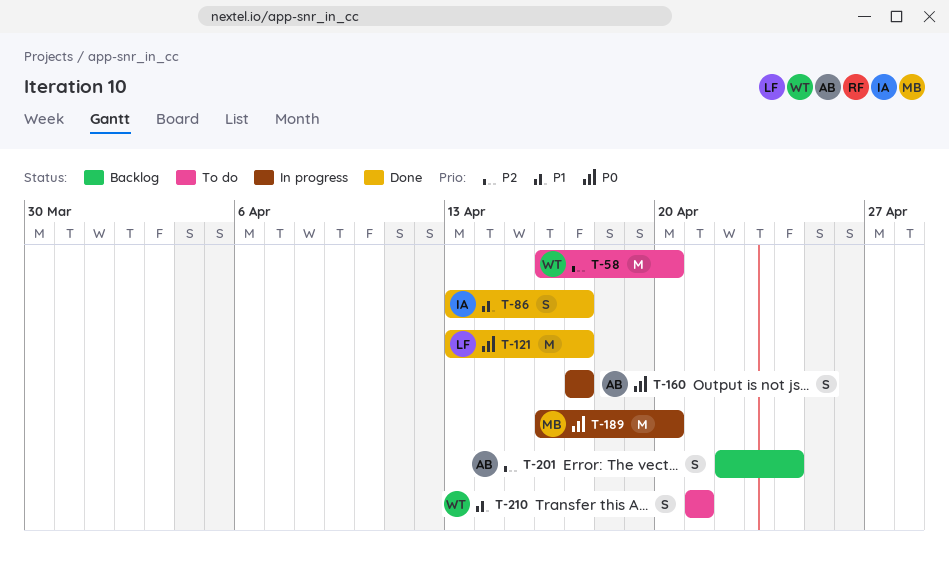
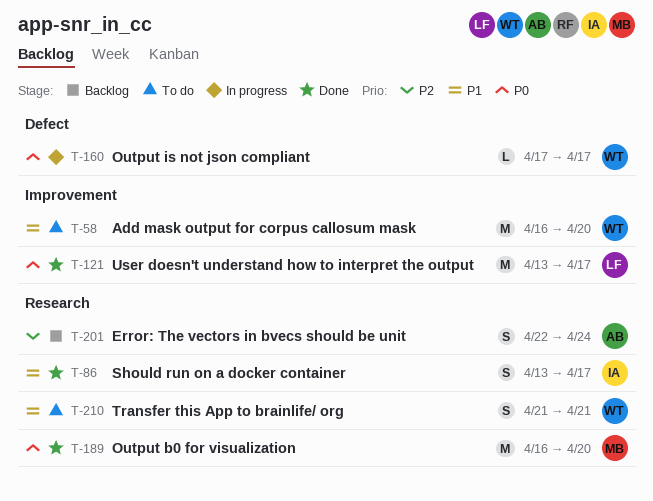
T-58, priority: P2 -> P1
T-160, owner: AB -> WT
T-160, estimate: S -> L
T-189, status: In progress -> Done

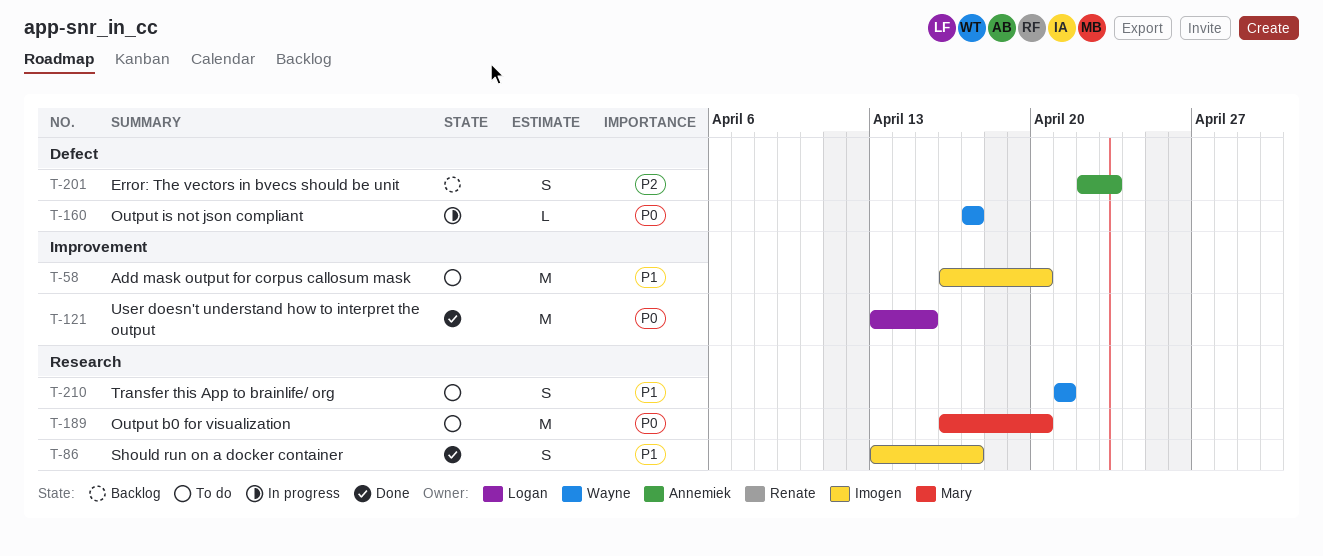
T-58, owner: Wayne -> Imogen
T-121, due: Apr 17 -> Apr 15
T-189, status: Done -> To do
T-201, label: Research -> Defect
T-201, due: Apr 24 -> Apr 23

